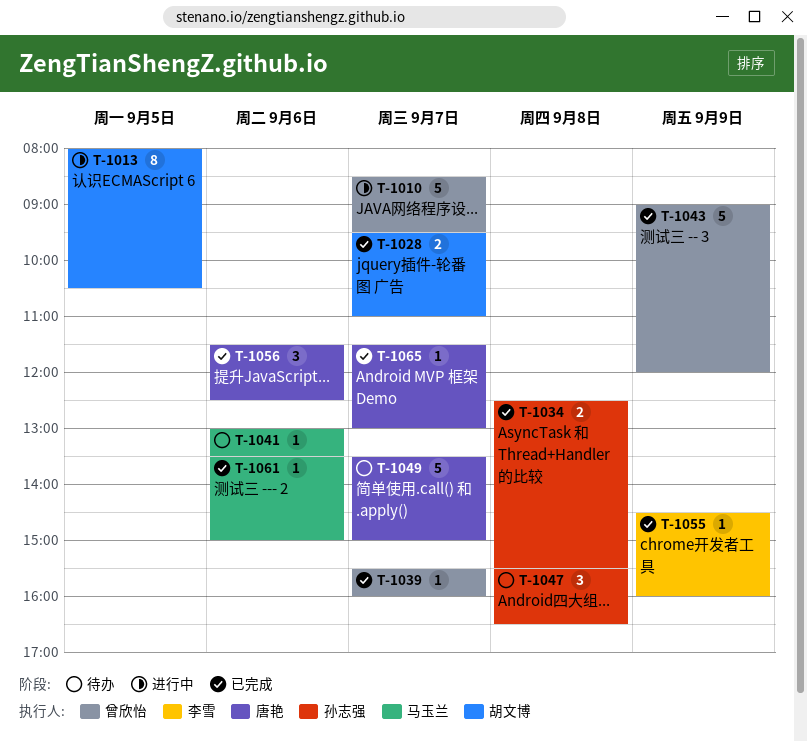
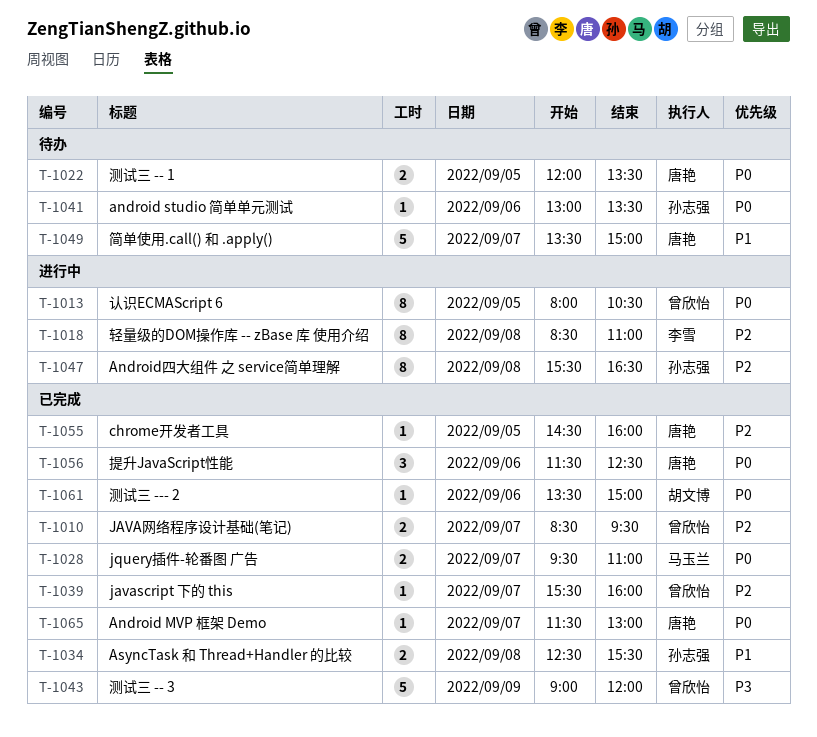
T-1010, status: 进行中 -> 已完成
T-1010, estimate: 5 -> 2
T-1013, owner: 胡文博 -> 曾欣怡
T-1018: none -> present
T-1022: none -> present
T-1028, owner: 胡文博 -> 马玉兰
T-1041, owner: 马玉兰 -> 孙志强
T-1047, status: 待办 -> 进行中
T-1047, estimate: 3 -> 8
T-1055, owner: 李雪 -> 唐艳
T-1055, day: Sep 9 -> Sep 5
T-1061, owner: 马玉兰 -> 胡文博

